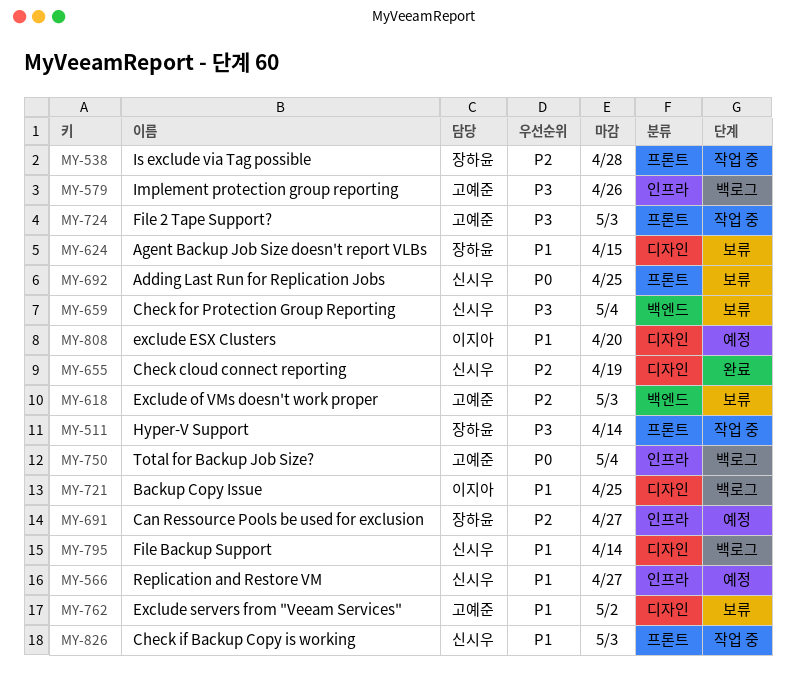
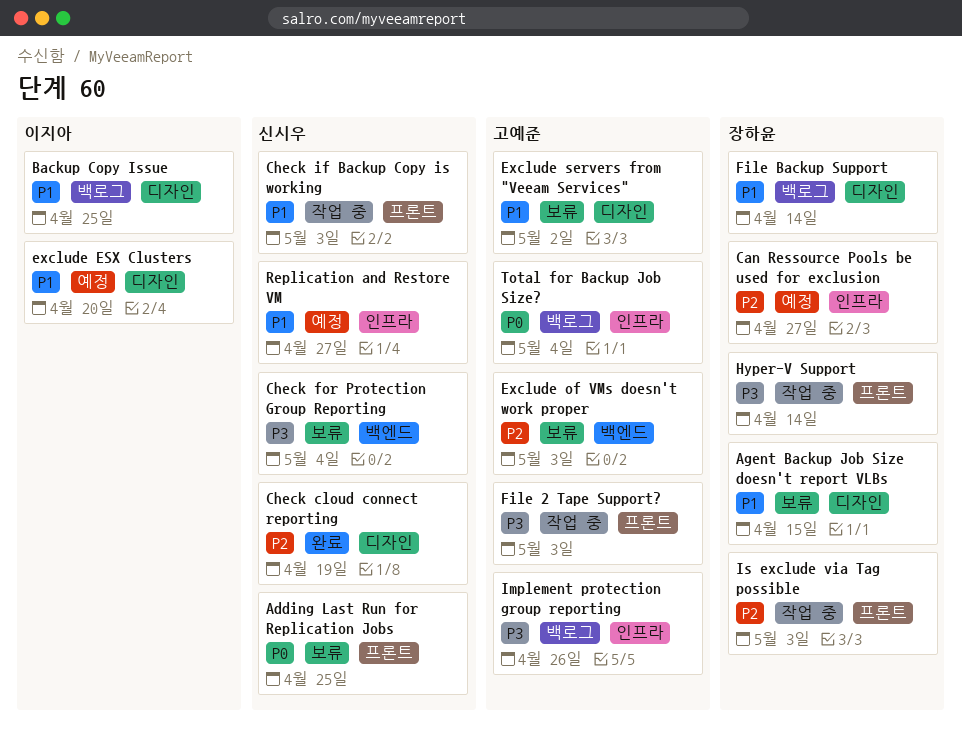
File Backup Support, owner: 신시우 -> 장하윤
Is exclude via Tag possible, due: Apr 28 -> May 3

